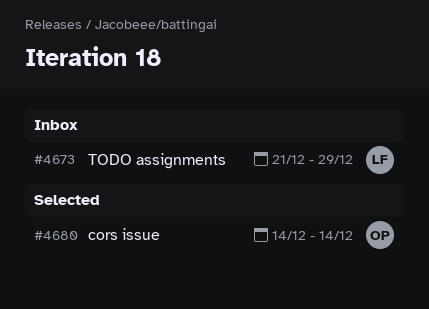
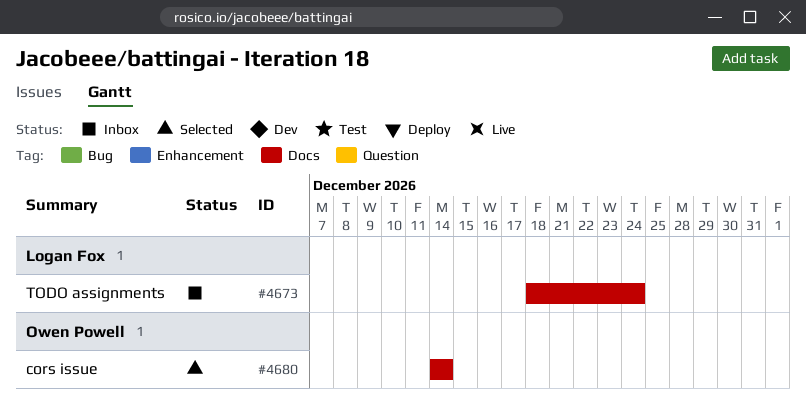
#4673, start: Dec 21 -> Dec 18
#4673, due: Dec 29 -> Dec 24

